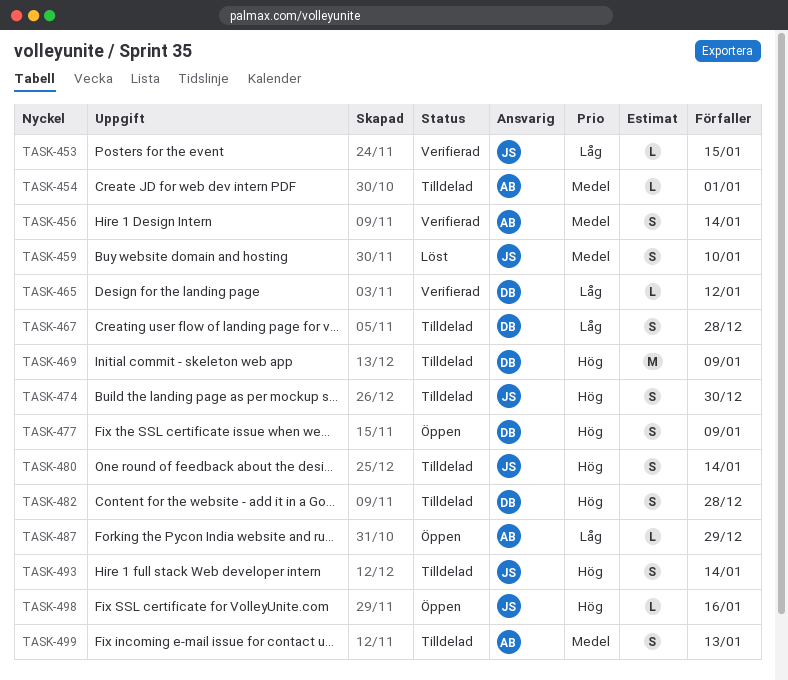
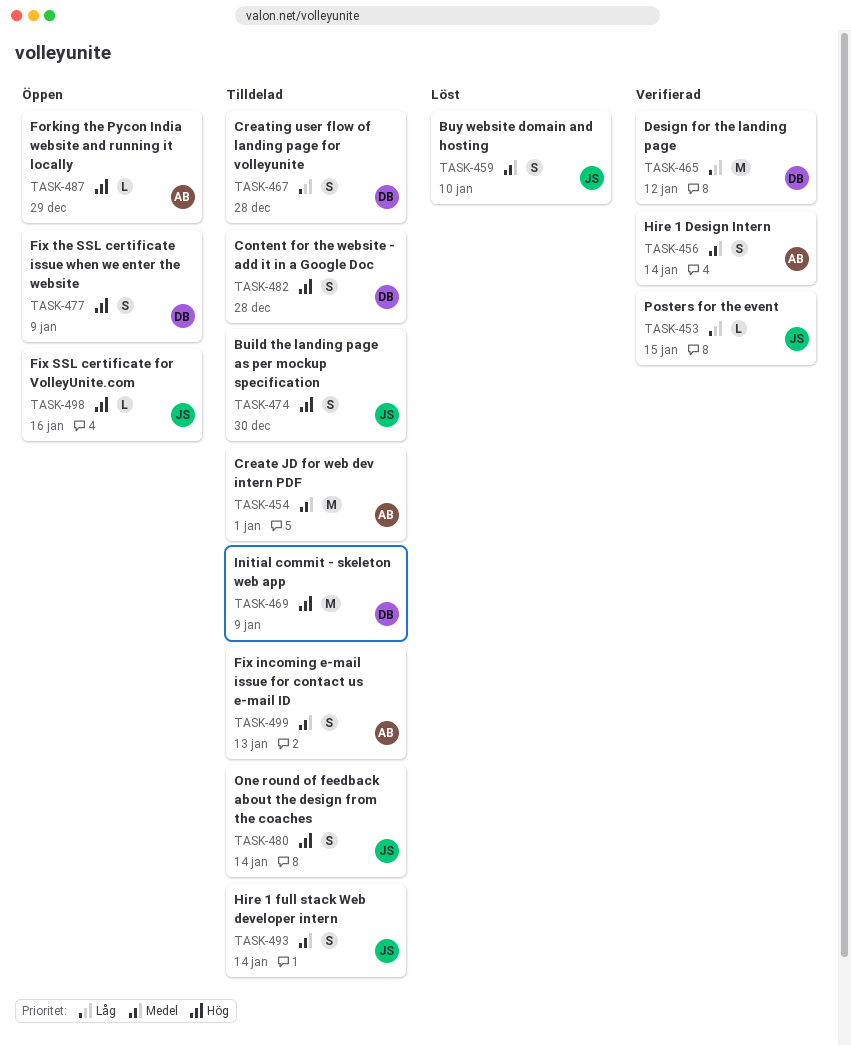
TASK-454, estimate: L -> M
TASK-465, estimate: L -> M
TASK-487, priority: Låg -> Hög
TASK-493, priority: Hög -> Medel

